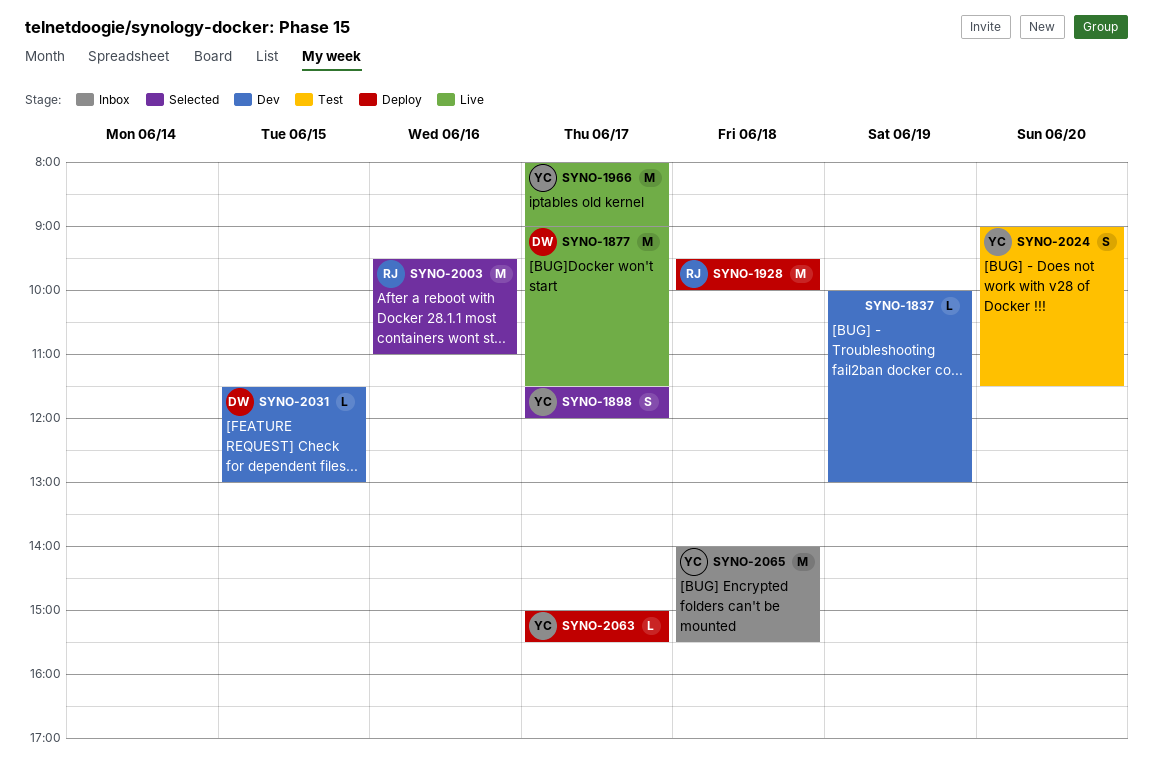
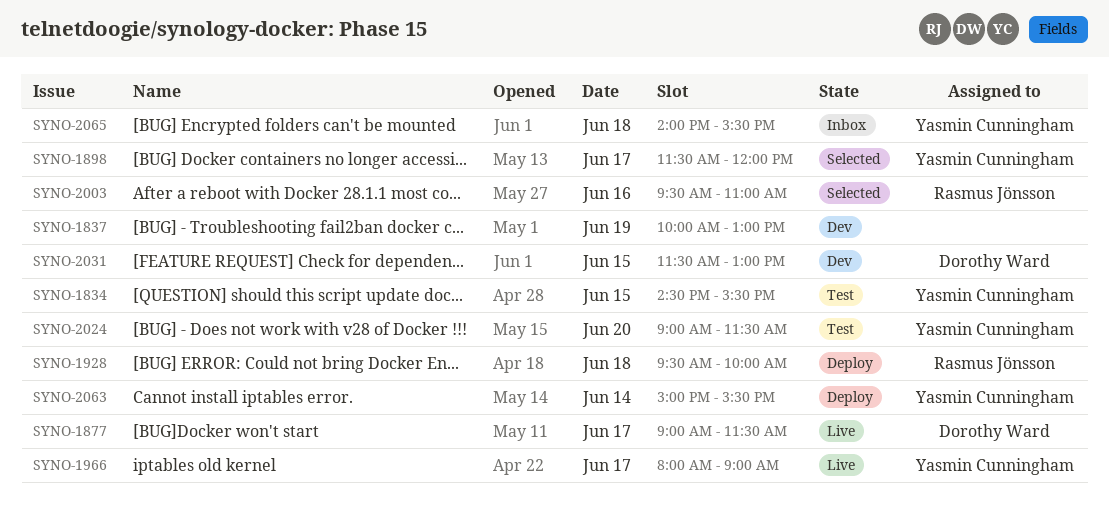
SYNO-1834: none -> present
SYNO-2063, day: Jun 17 -> Jun 14

